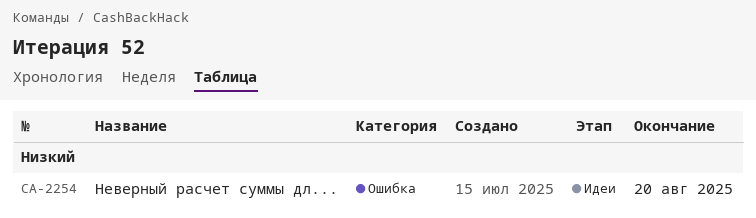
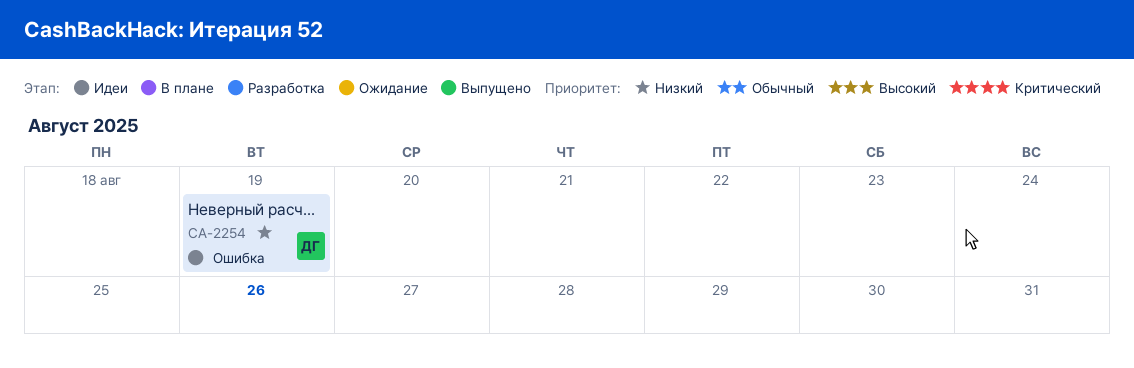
CA-2254, due: Aug 20 -> Aug 19

